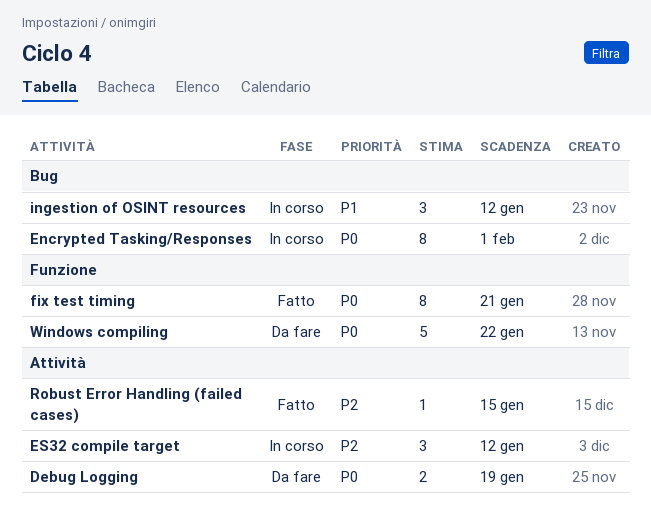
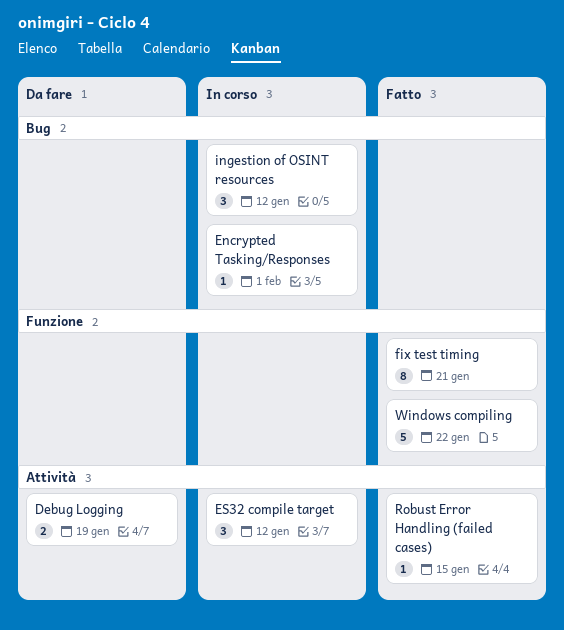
Encrypted Tasking/Responses, estimate: 8 -> 1
Windows compiling, status: Da fare -> Fatto

